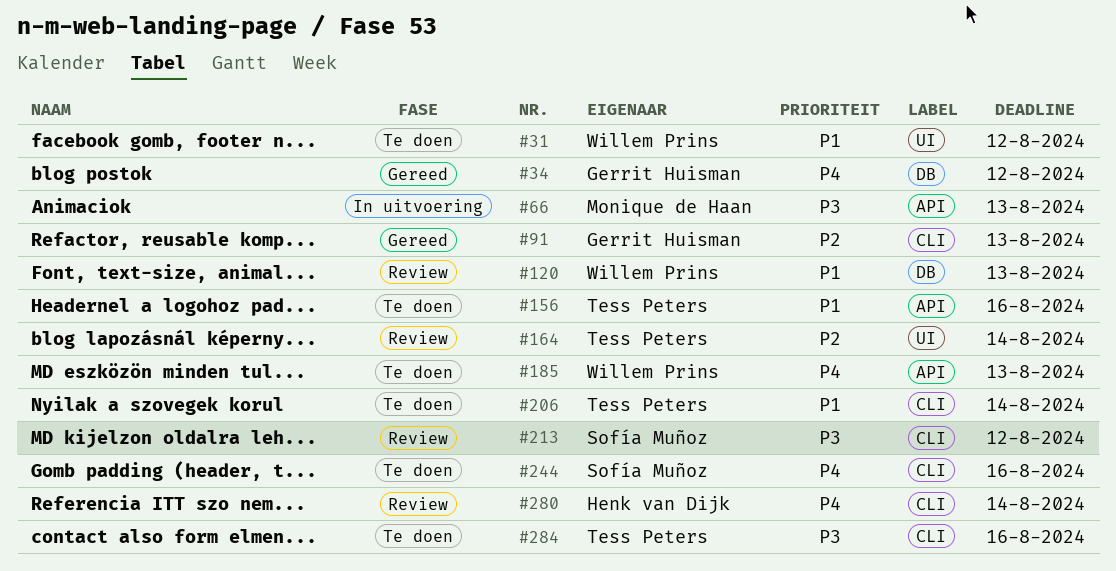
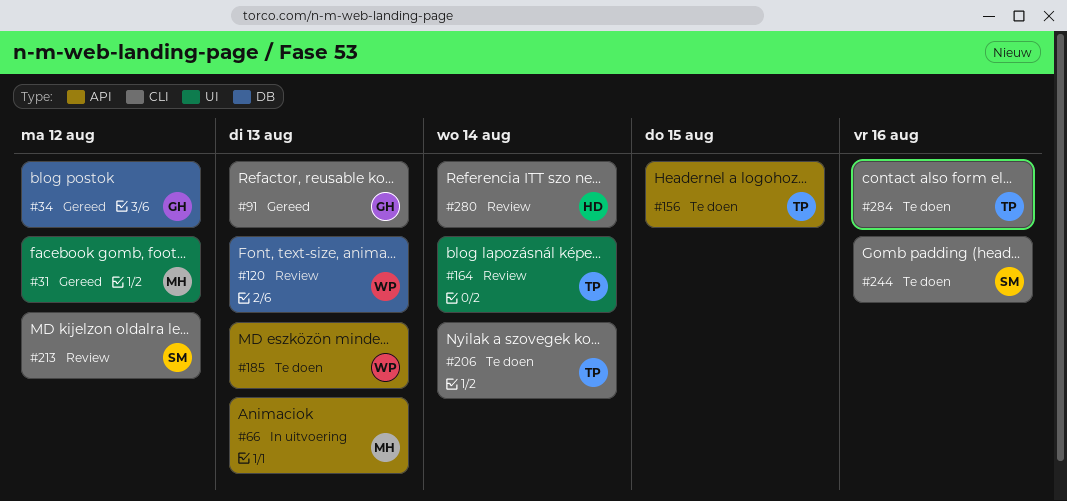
#31, status: Te doen -> Gereed
#31, owner: Willem Prins -> Monique de Haan
#156, due: Aug 16 -> Aug 15

